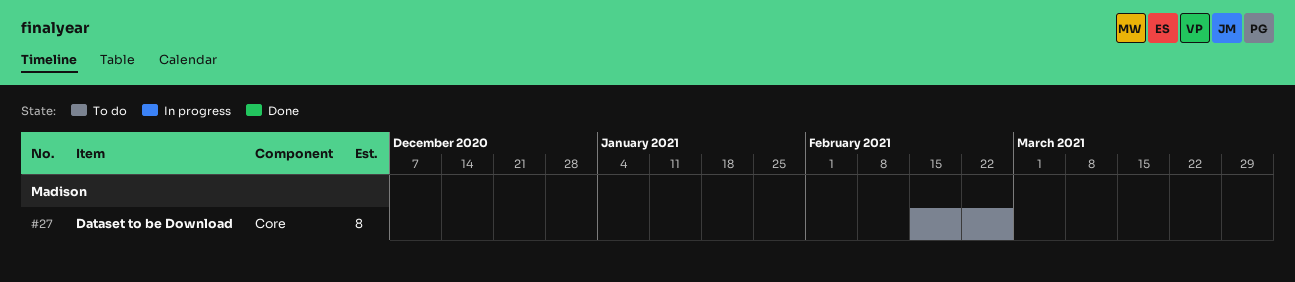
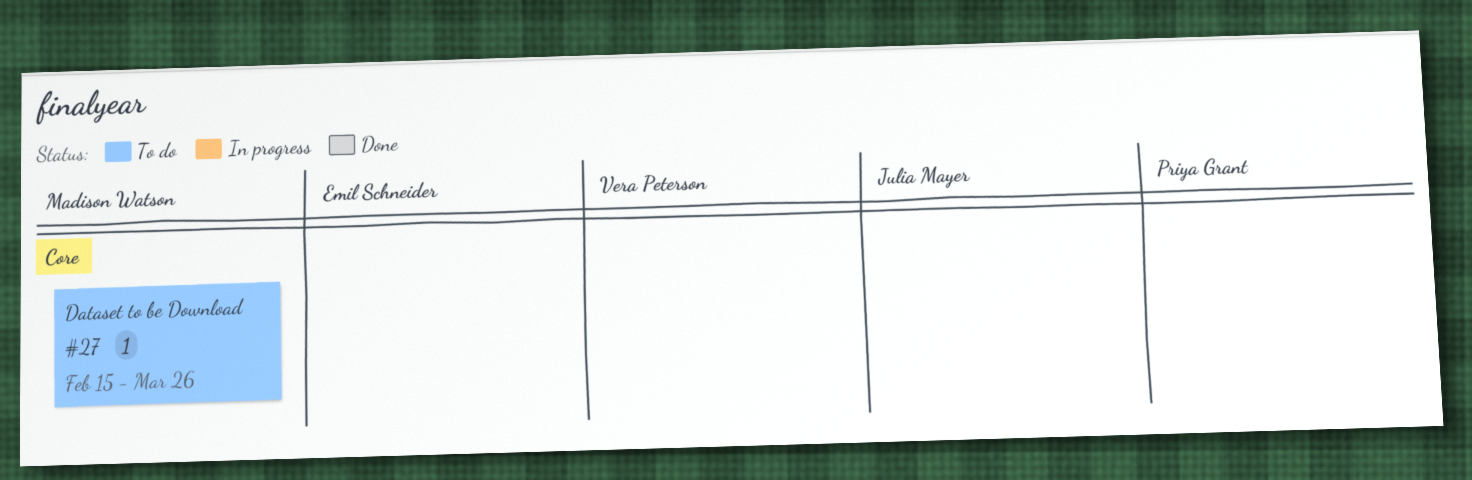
#27, estimate: 8 -> 1
#27, due: Feb 26 -> Mar 26

